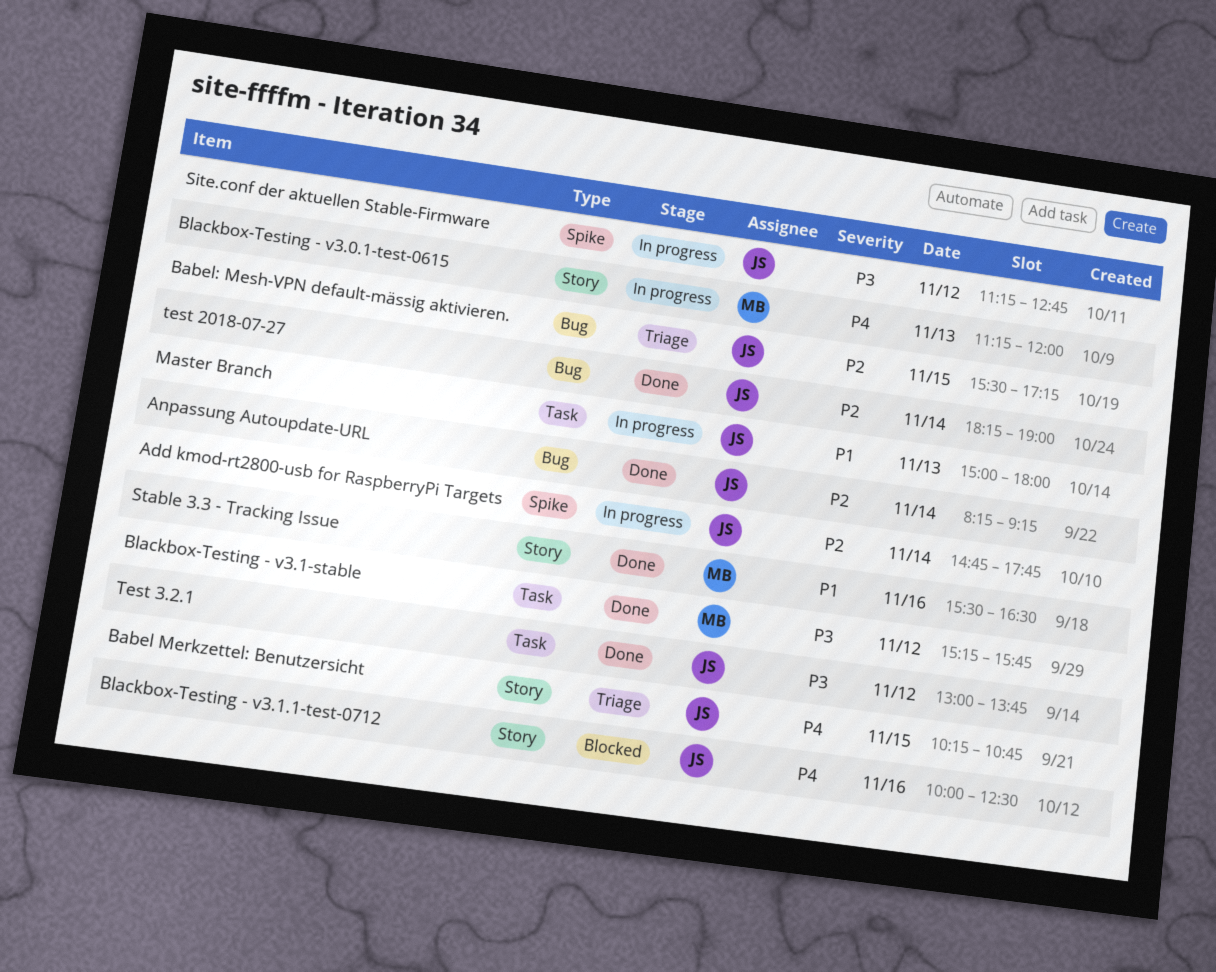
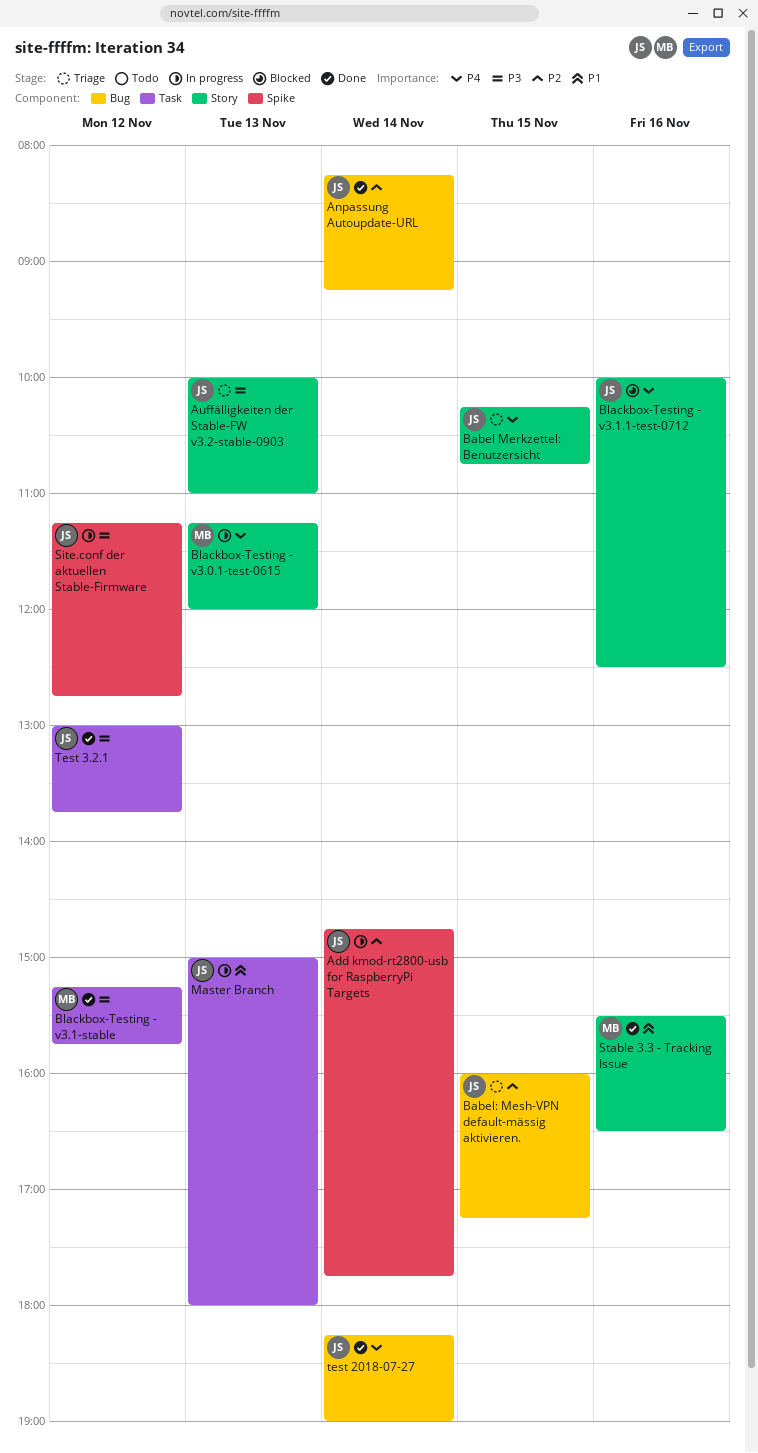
Auffälligkeiten der Stable-FW v3.2-stable-0903: none -> present
Babel: Mesh-VPN default-mässig aktivieren., begins: 15:30 -> 16:00
test 2018-07-27, priority: P2 -> P4

